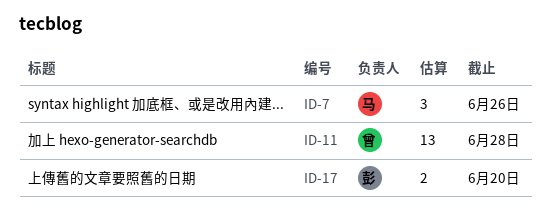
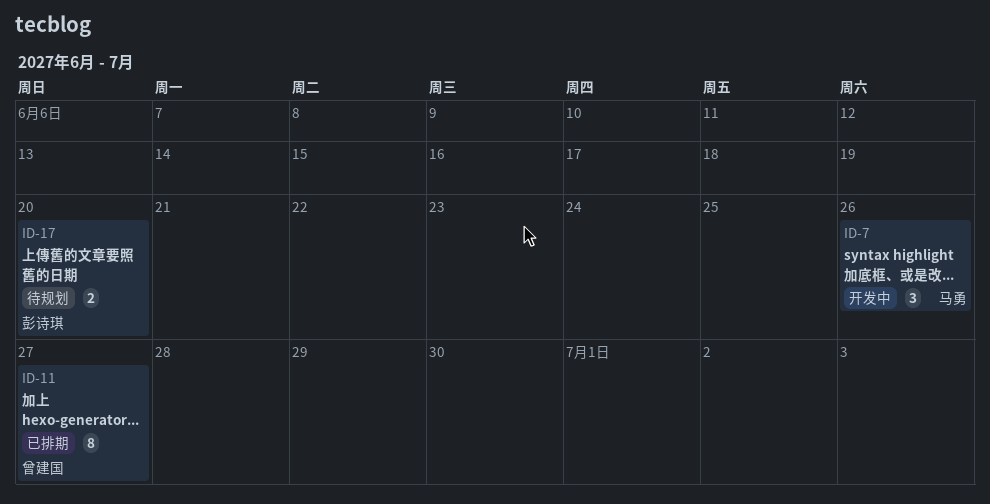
ID-11, estimate: 13 -> 8
ID-11, due: Jun 28 -> Jun 27

